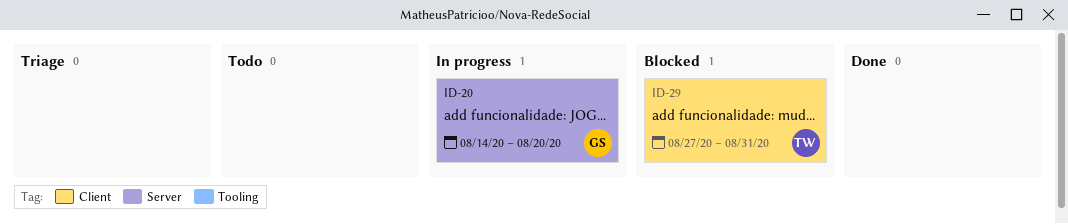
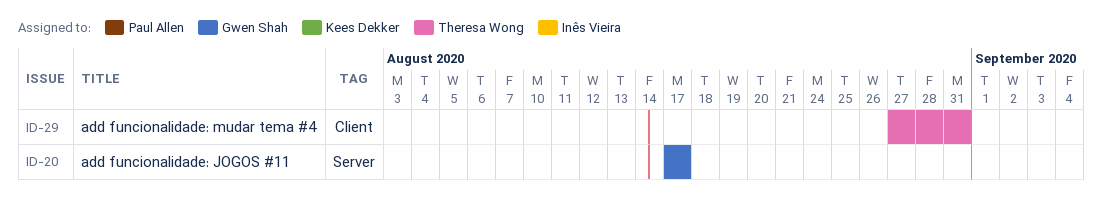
ID-20, start: Aug 14 -> Aug 17
ID-20, due: Aug 20 -> Aug 17

